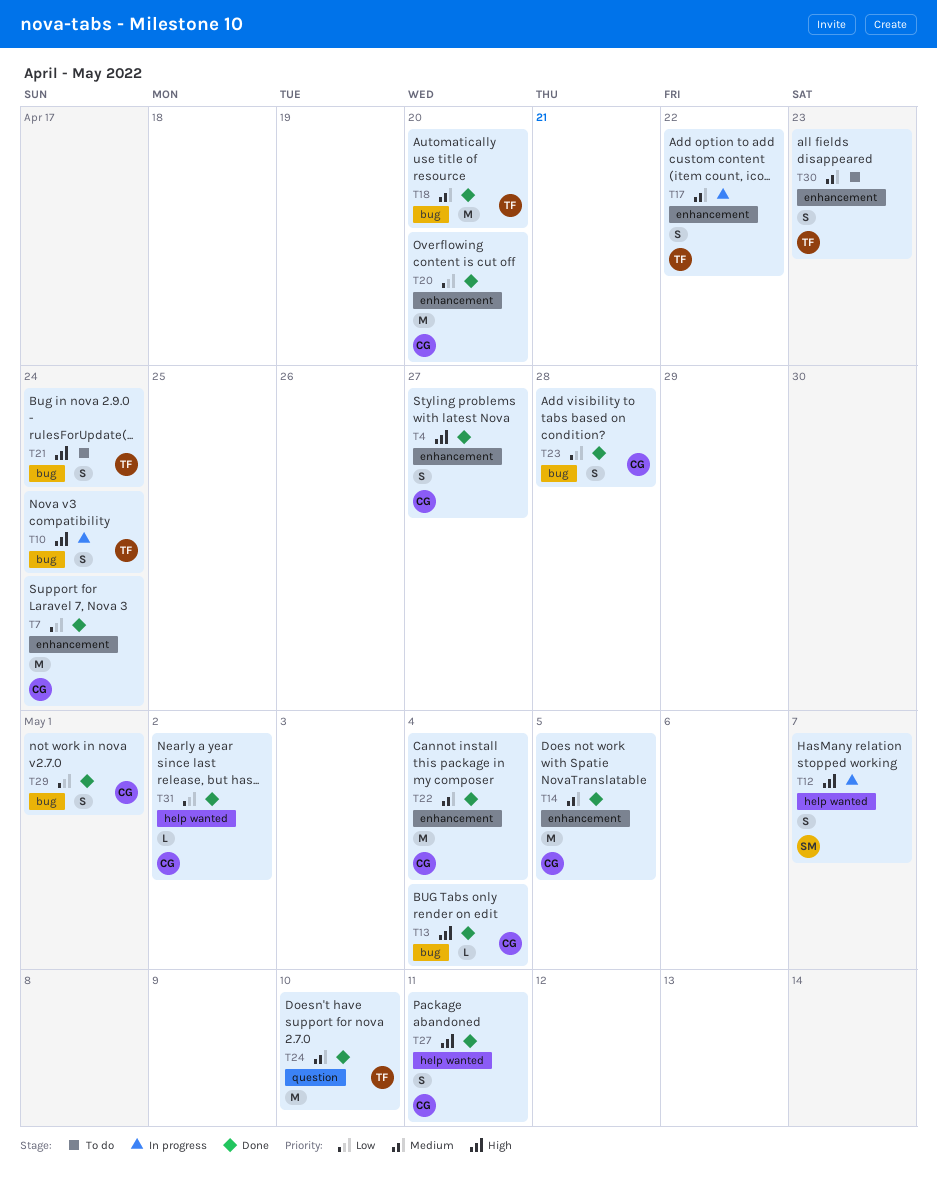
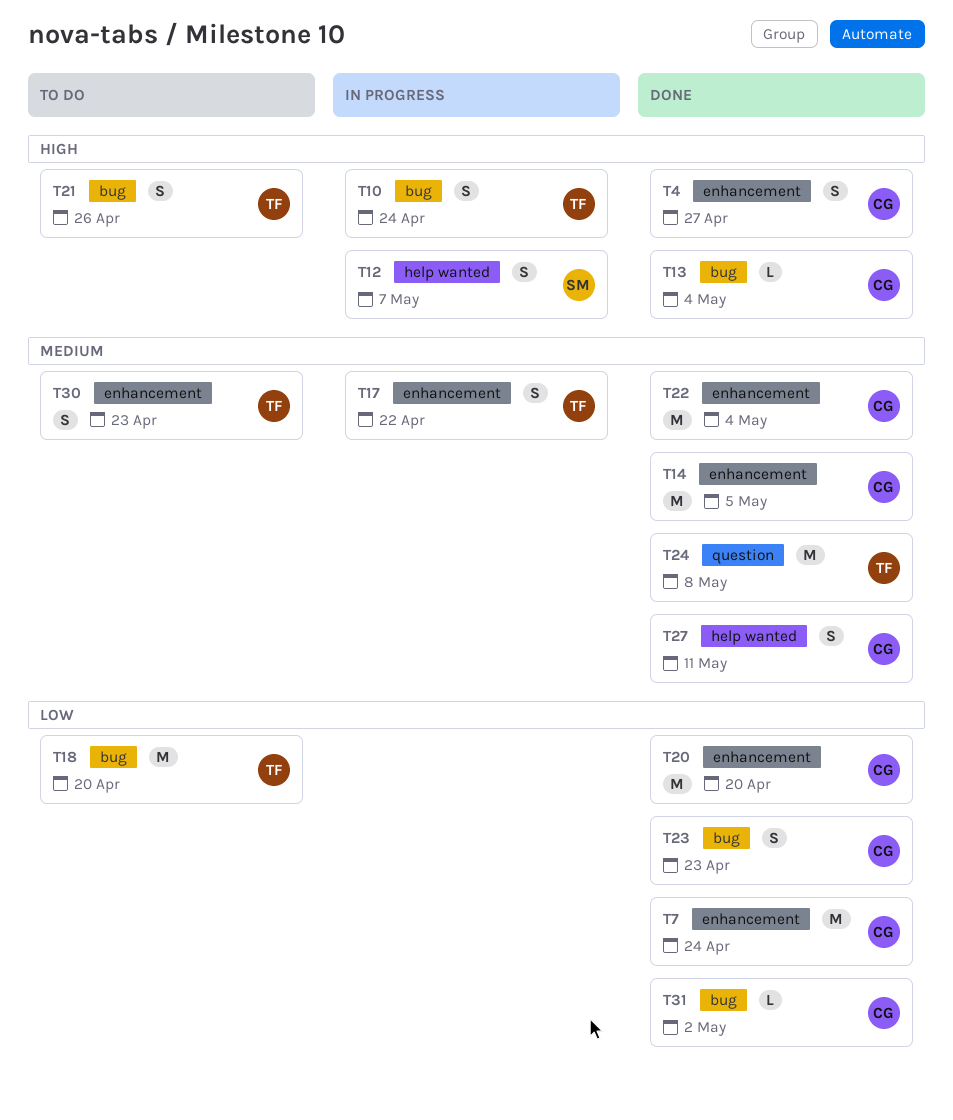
T18, status: Done -> To do
T18, priority: Medium -> Low
T21, due: Apr 24 -> Apr 26
T23, due: Apr 28 -> Apr 23
T24, due: May 10 -> May 8
T27, priority: High -> Medium
T29: present -> none
T31, label: help wanted -> bug

